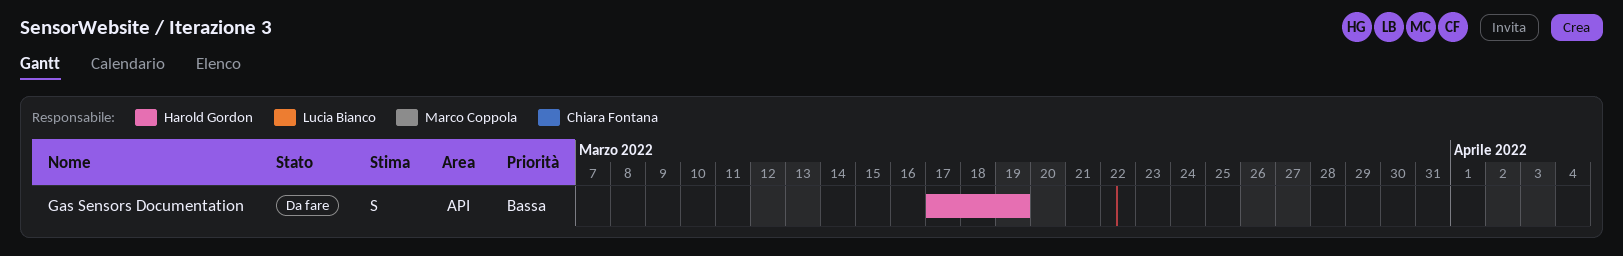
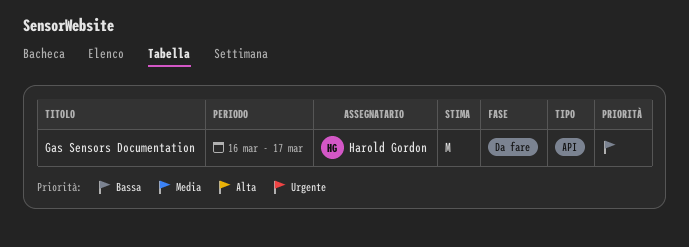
Gas Sensors Documentation, estimate: S -> M
Gas Sensors Documentation, start: Mar 17 -> Mar 16
Gas Sensors Documentation, due: Mar 19 -> Mar 17

